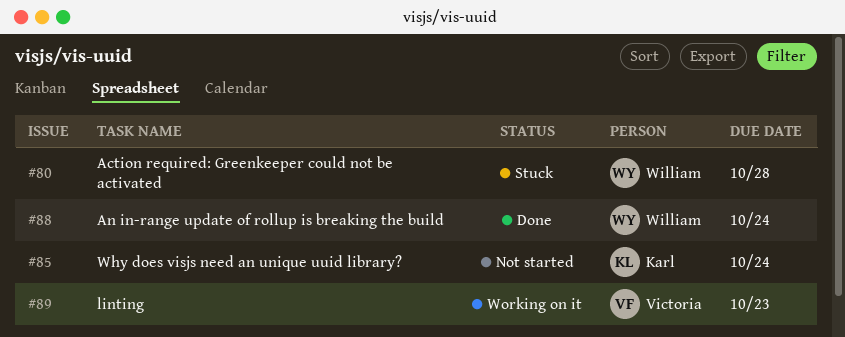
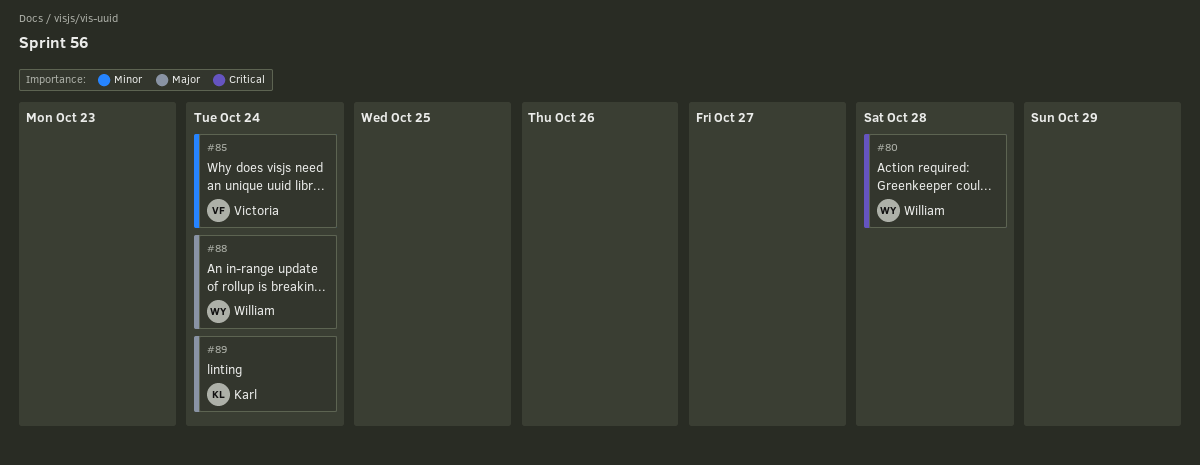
#85, owner: Karl -> Victoria
#89, owner: Victoria -> Karl
#89, due: Oct 23 -> Oct 24

